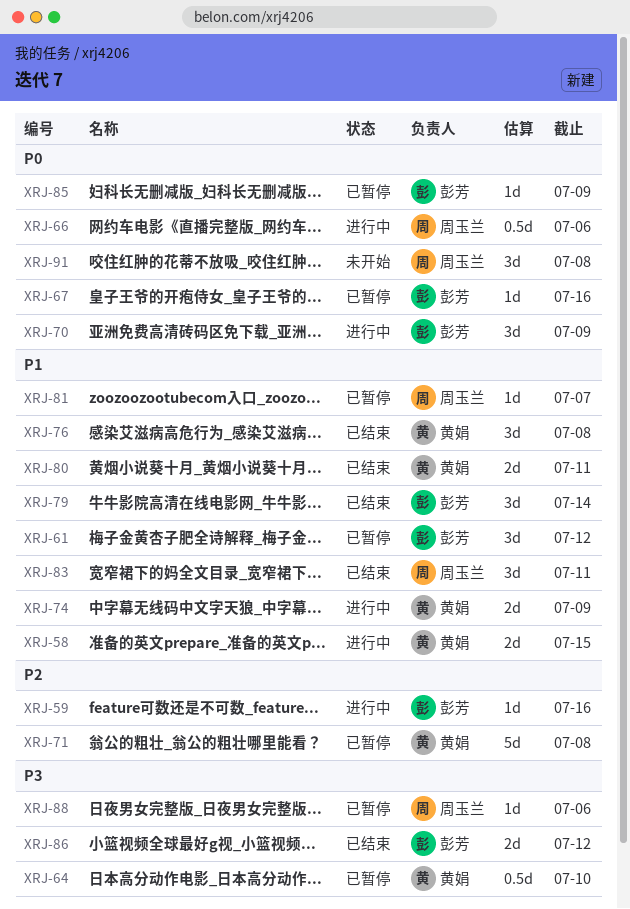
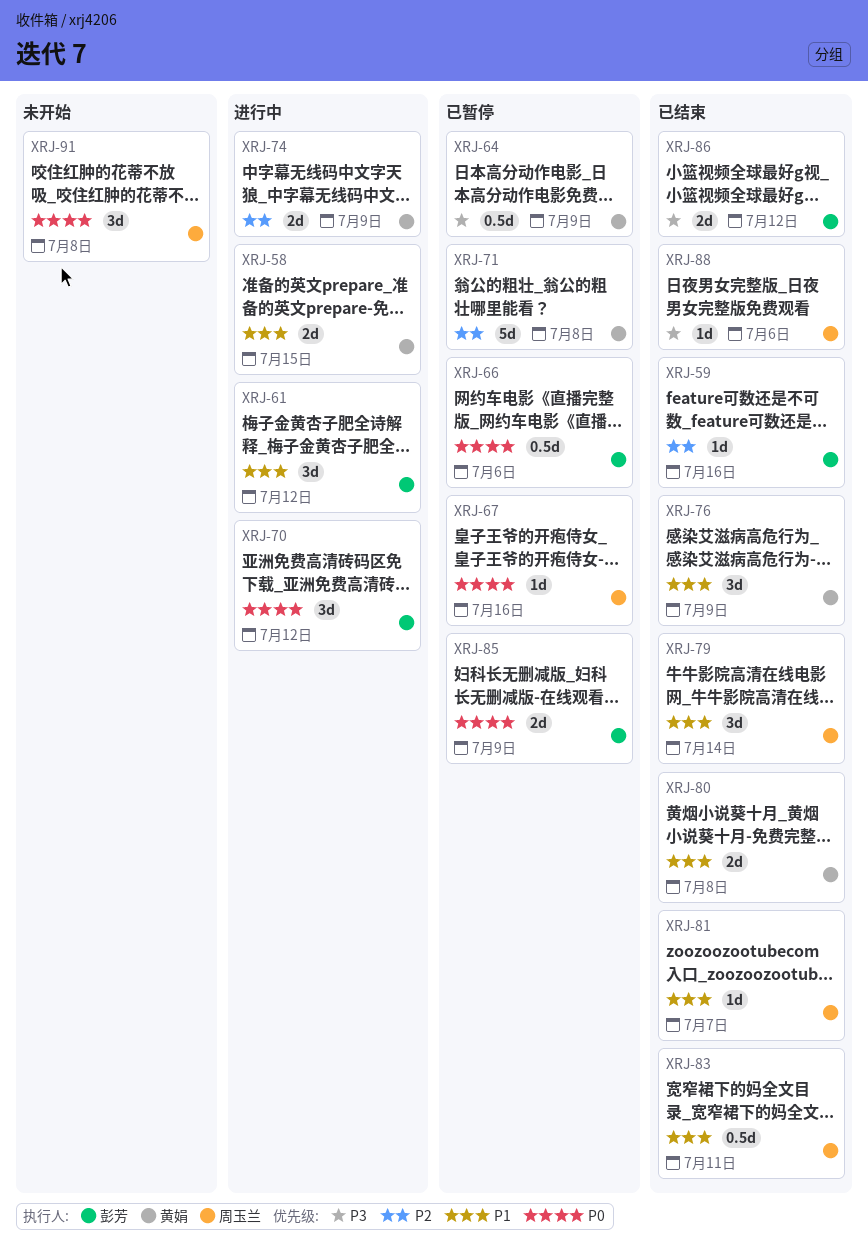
XRJ-59, status: 进行中 -> 已结束
XRJ-61, status: 已暂停 -> 进行中
XRJ-64, due: Jul 10 -> Jul 9
XRJ-66, status: 进行中 -> 已暂停
XRJ-66, owner: 周玉兰 -> 彭芳
XRJ-67, owner: 彭芳 -> 周玉兰
XRJ-70, due: Jul 9 -> Jul 12
XRJ-74, priority: P1 -> P2
XRJ-76, due: Jul 8 -> Jul 9
XRJ-79, owner: 彭芳 -> 周玉兰
XRJ-80, due: Jul 11 -> Jul 8
XRJ-81, status: 已暂停 -> 已结束
XRJ-83, estimate: 3d -> 0.5d
XRJ-85, estimate: 1d -> 2d
XRJ-88, status: 已暂停 -> 已结束

